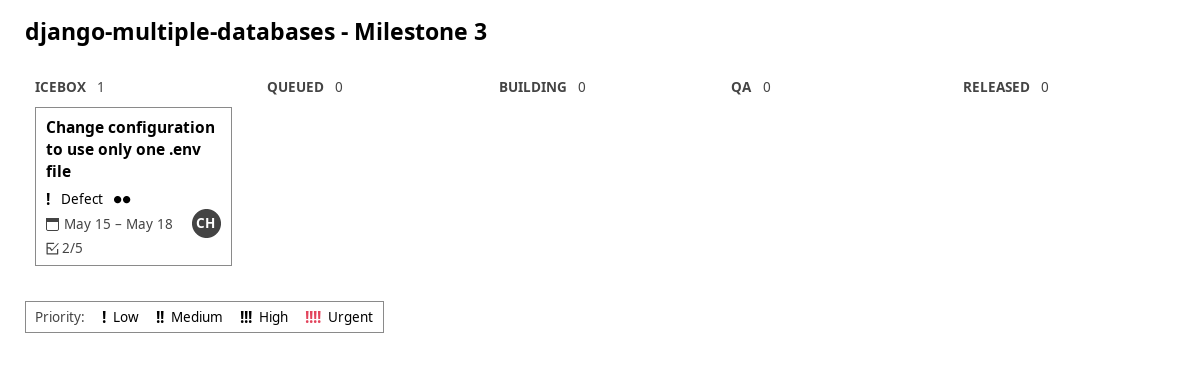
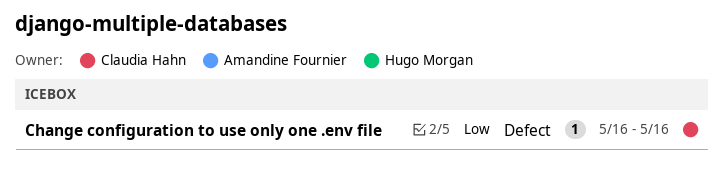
Change configuration to use only one .env file, estimate: 2 -> 1
Change configuration to use only one .env file, start: May 15 -> May 16
Change configuration to use only one .env file, due: May 18 -> May 16

